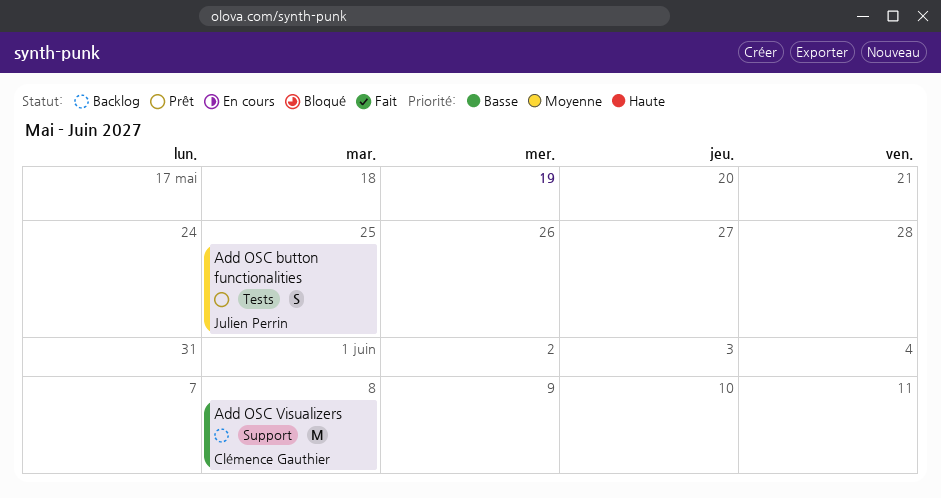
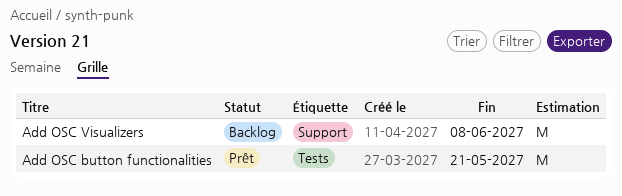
Add OSC button functionalities, estimate: S -> M
Add OSC button functionalities, due: May 25 -> May 21

